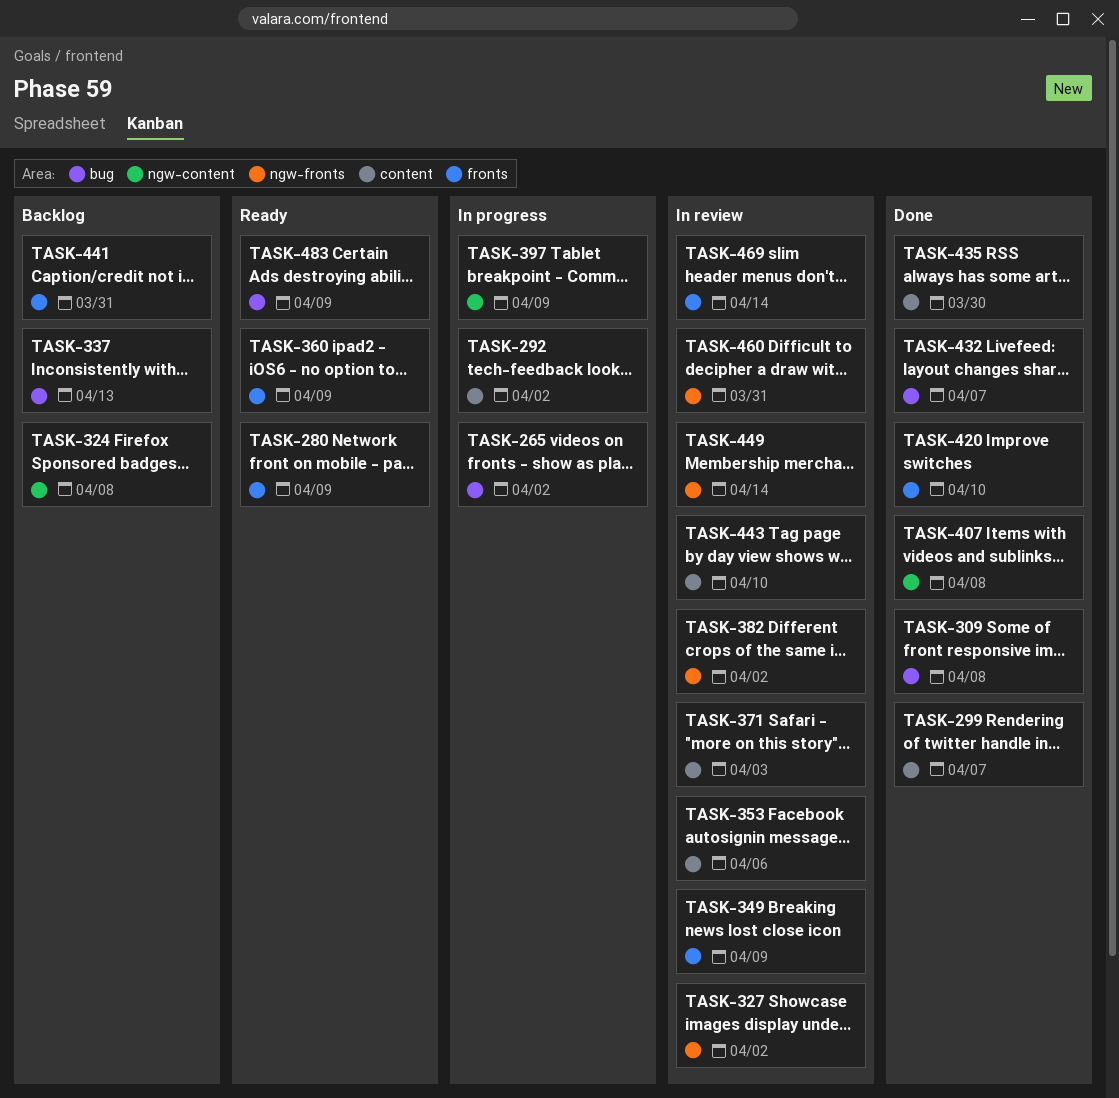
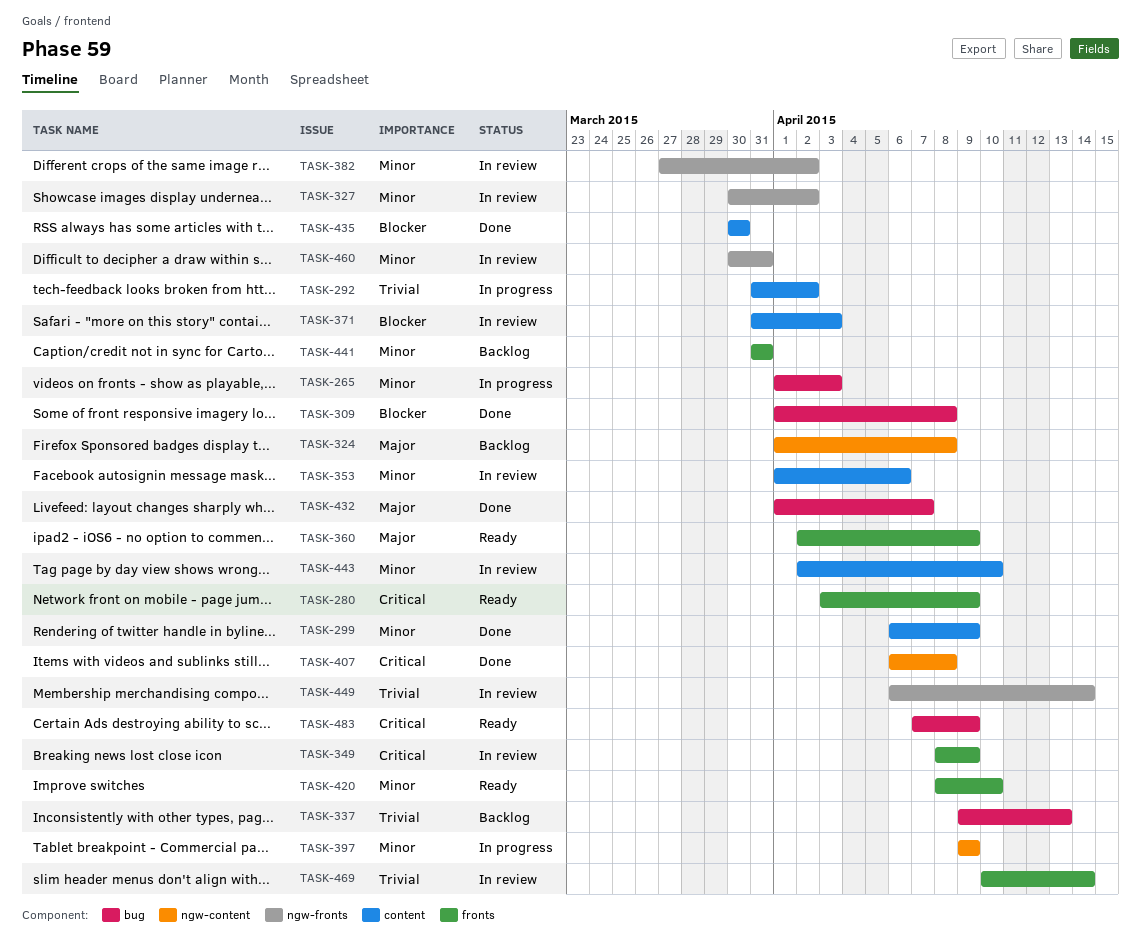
TASK-265, due: Apr 2 -> Apr 3
TASK-299, due: Apr 7 -> Apr 9
TASK-420, status: Done -> Ready

